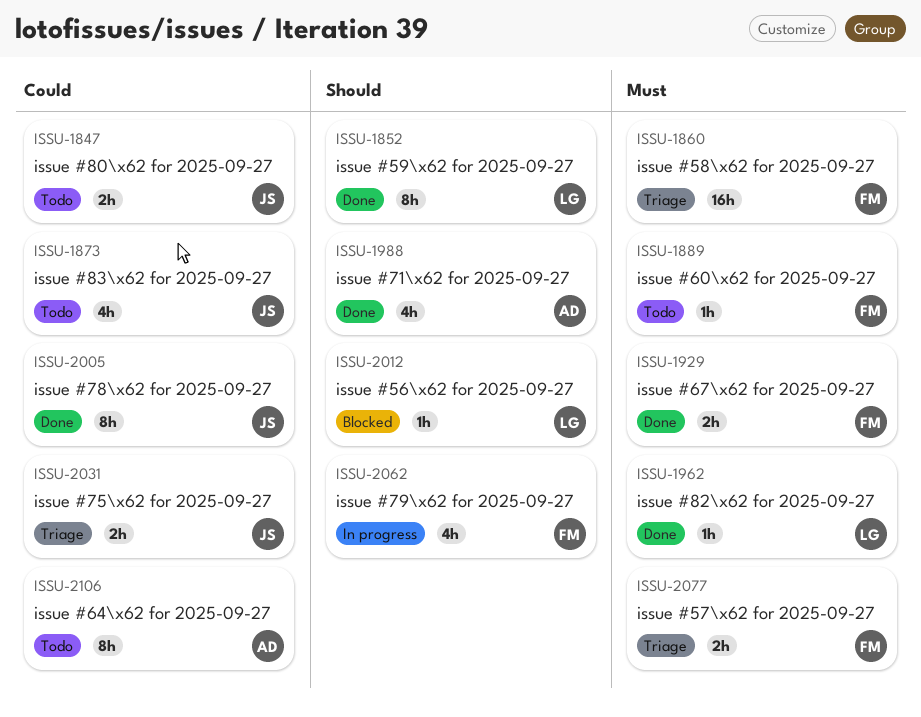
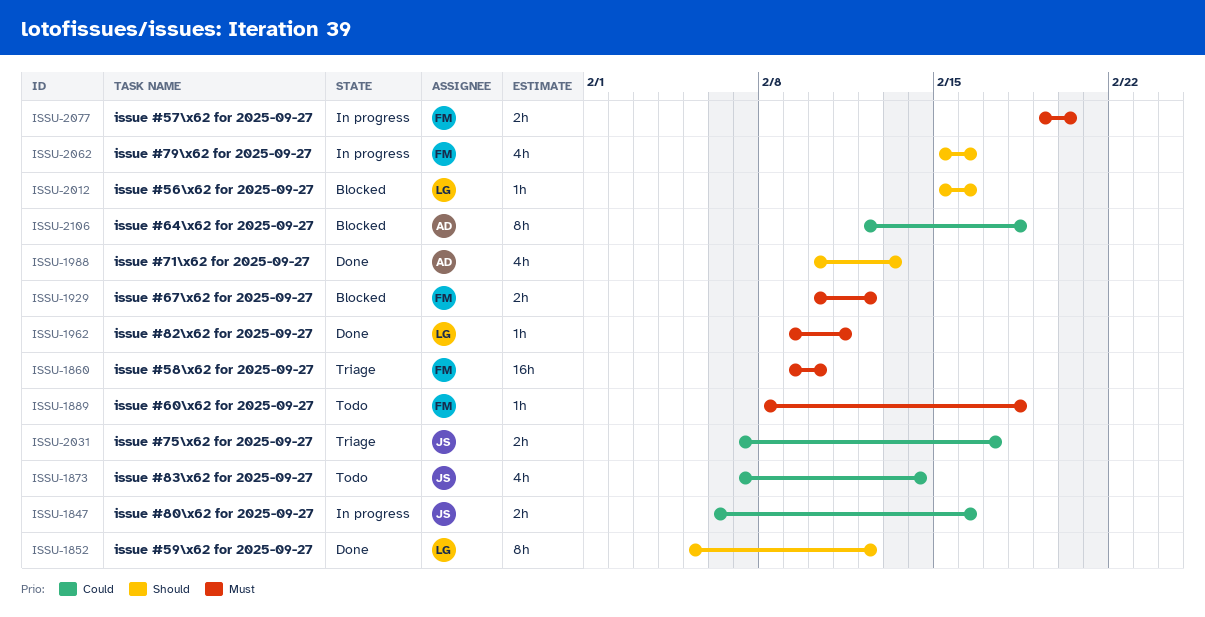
ISSU-1847, status: Todo -> In progress
ISSU-1929, status: Done -> Blocked
ISSU-2005: present -> none
ISSU-2077, status: Triage -> In progress
ISSU-2106, status: Todo -> Blocked

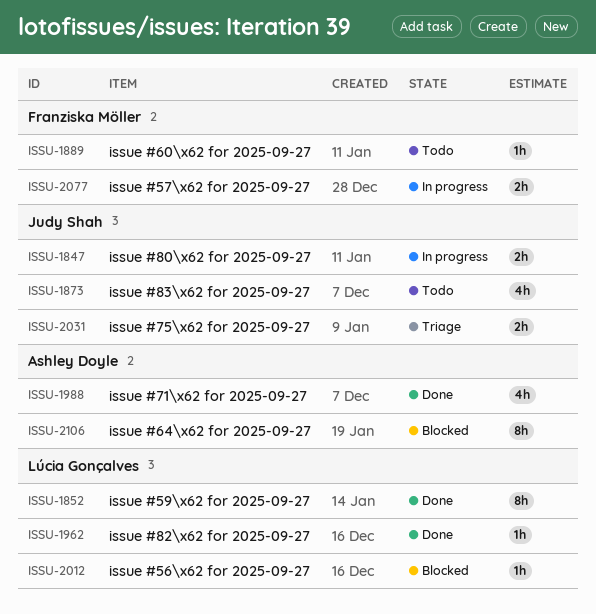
ISSU-1860: present -> none
ISSU-1929: present -> none
ISSU-2062: present -> none

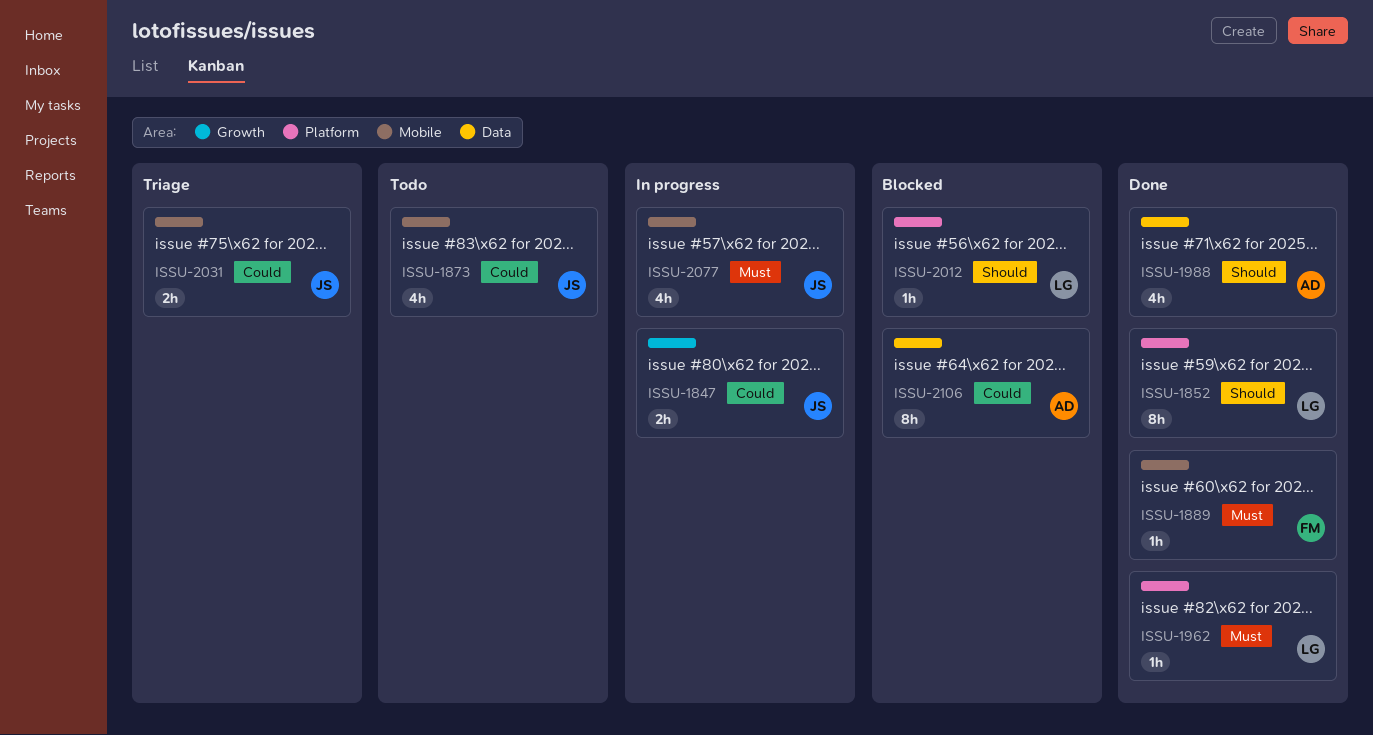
ISSU-1889, status: Todo -> Done
ISSU-2077, owner: Franziska Möller -> Judy Shah
ISSU-2077, estimate: 2h -> 4h

